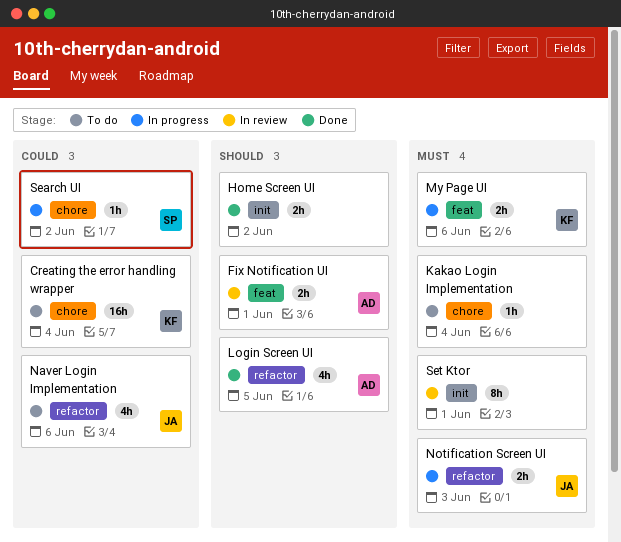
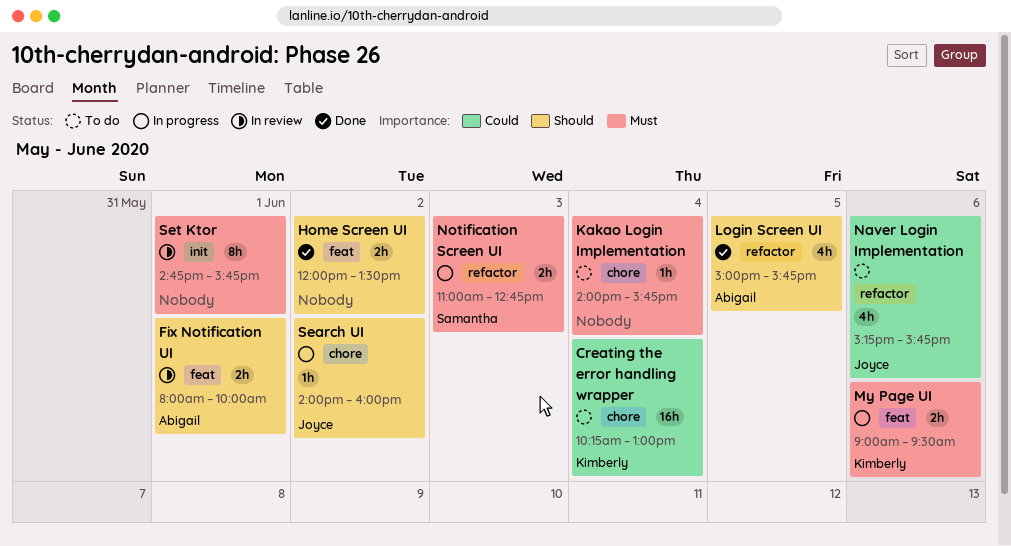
Home Screen UI, label: init -> feat
Notification Screen UI, owner: Joyce -> Samantha
Search UI, owner: Samantha -> Joyce
Search UI, priority: Could -> Should

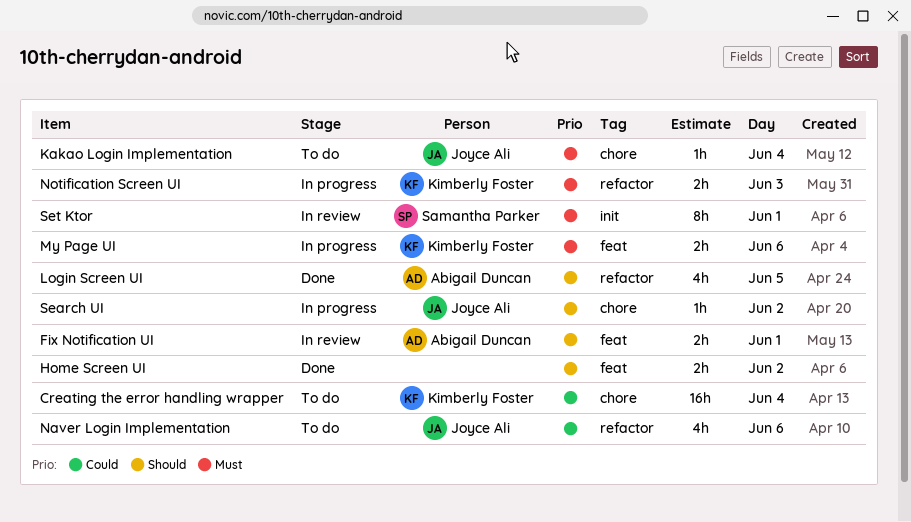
Kakao Login Implementation, owner: none -> Joyce Ali
Notification Screen UI, owner: Samantha Parker -> Kimberly Foster
Set Ktor, owner: none -> Samantha Parker

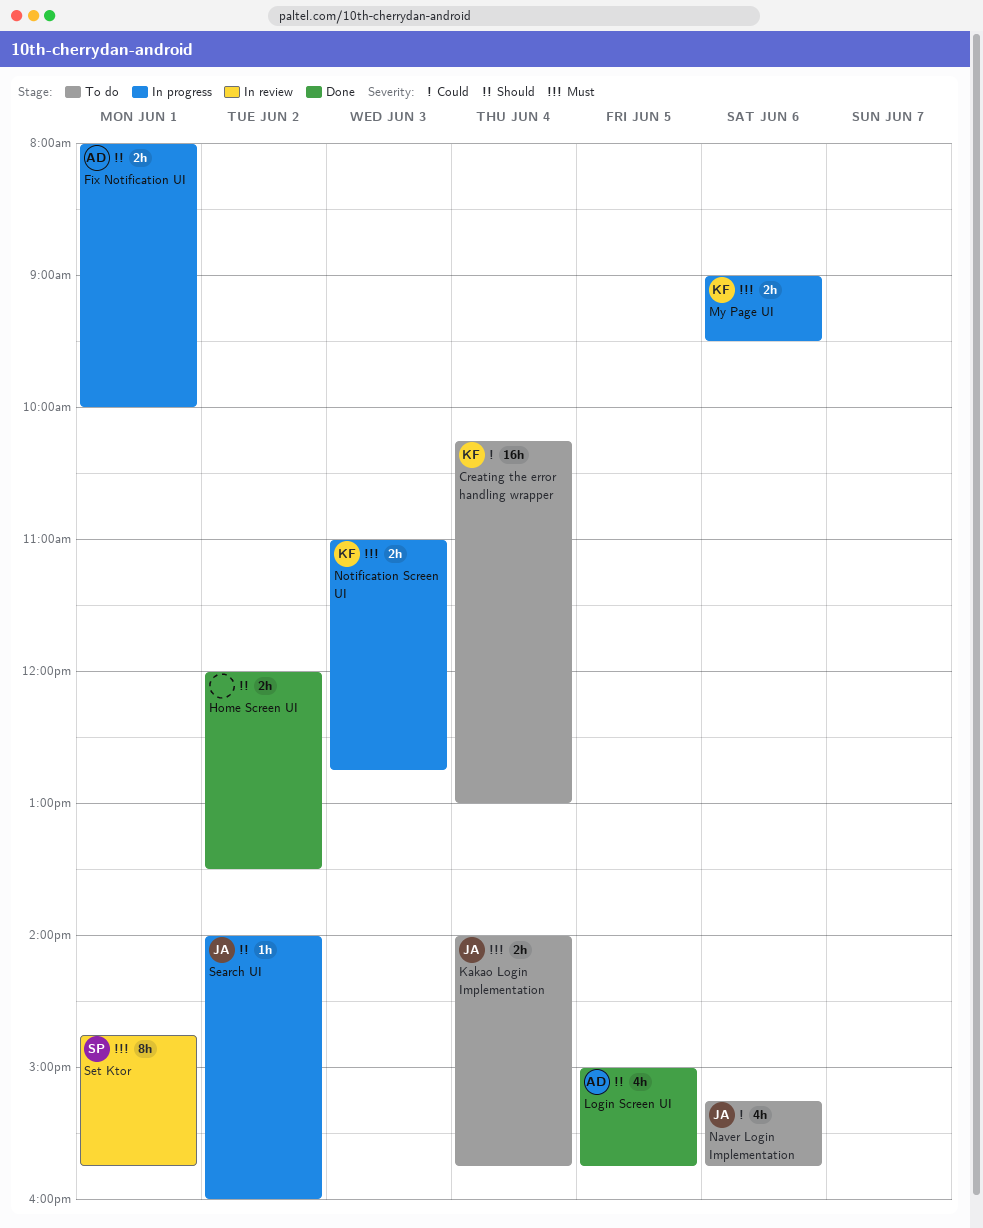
Fix Notification UI, status: In review -> In progress
Kakao Login Implementation, estimate: 1h -> 2h

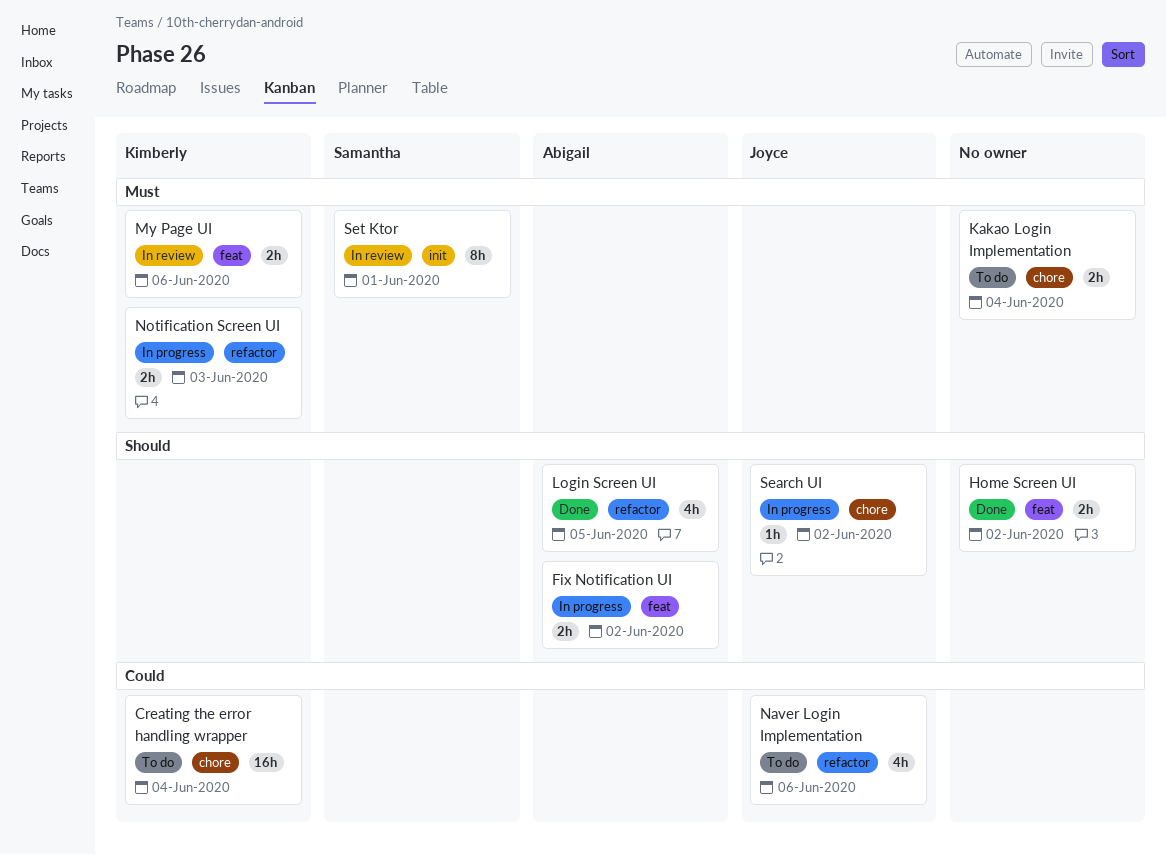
Fix Notification UI, day: Jun 1 -> Jun 2
Kakao Login Implementation, owner: Joyce -> none
My Page UI, status: In progress -> In review

